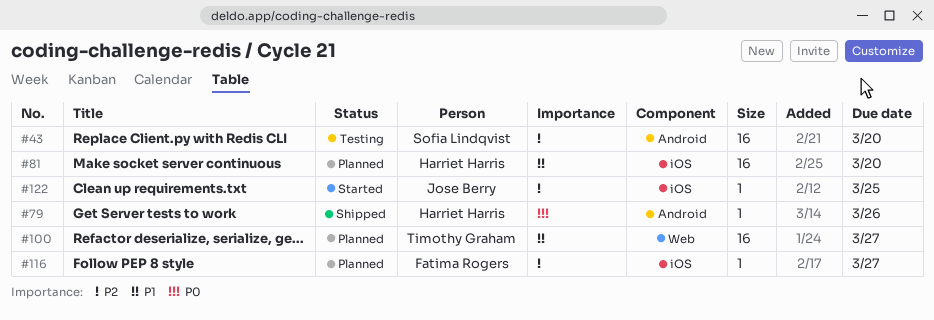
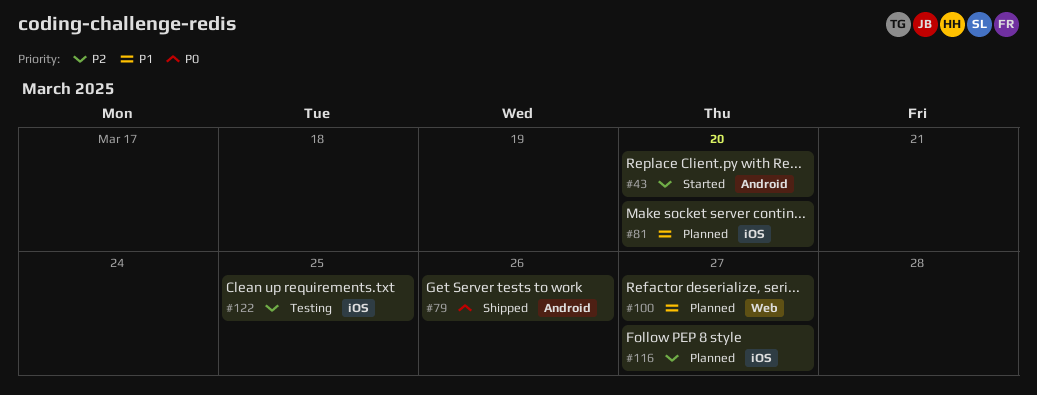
#43, status: Testing -> Started
#122, status: Started -> Testing

